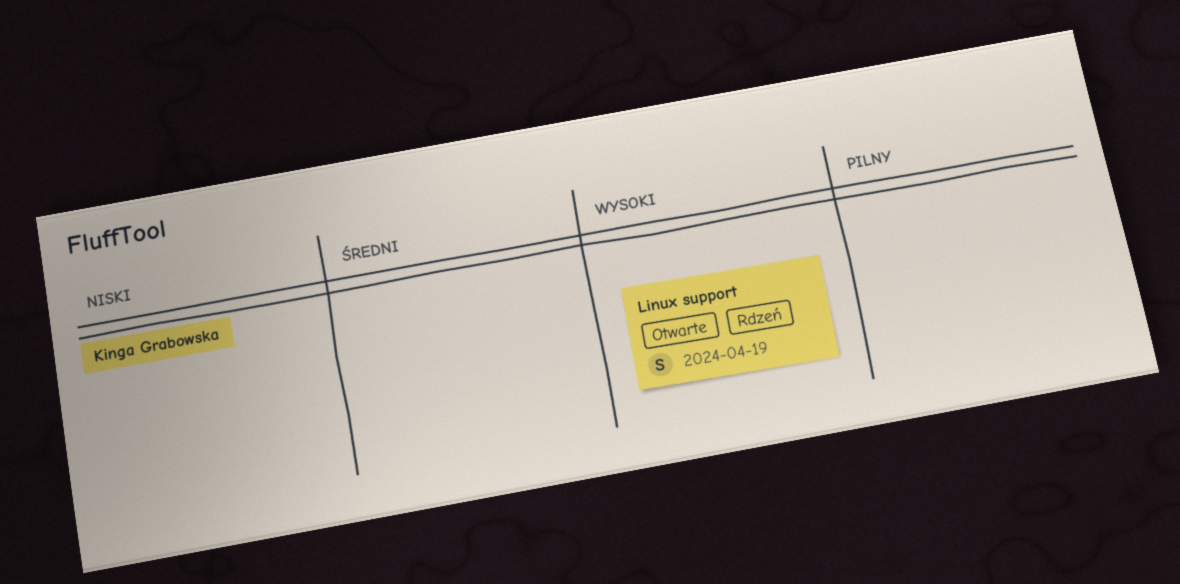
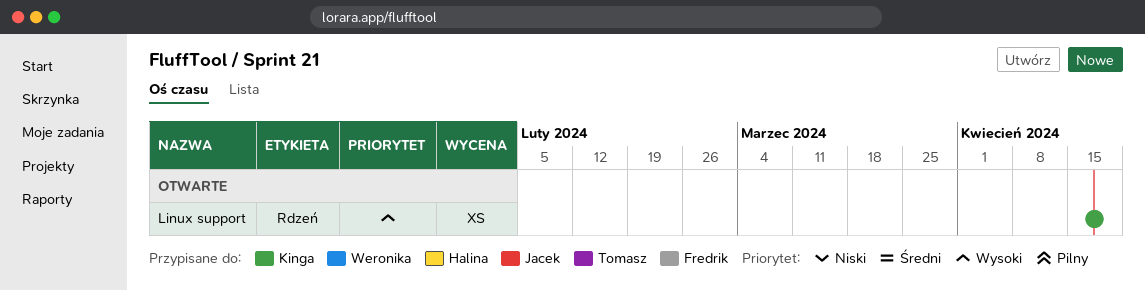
Linux support, estimate: S -> XS

